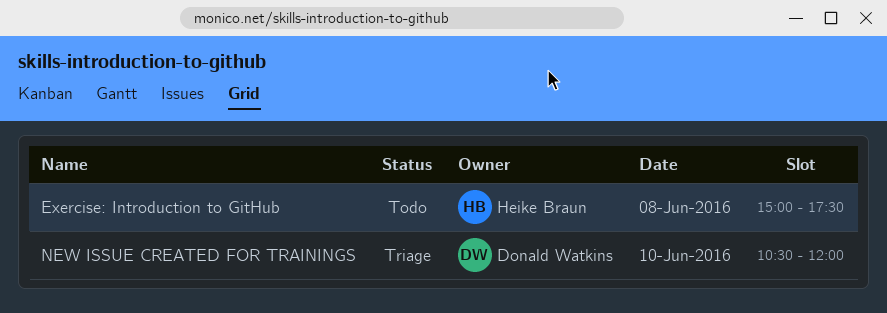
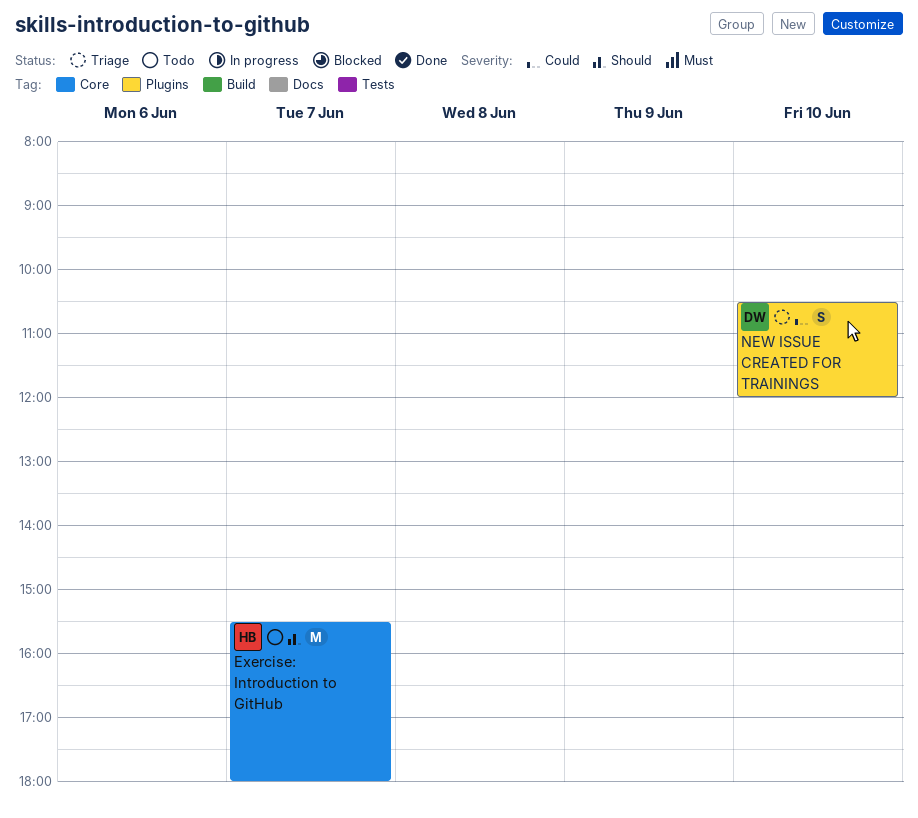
Exercise: Introduction to GitHub, day: Jun 8 -> Jun 7
Exercise: Introduction to GitHub, begins: 15:00 -> 15:30
Exercise: Introduction to GitHub, ends: 17:30 -> 18:00

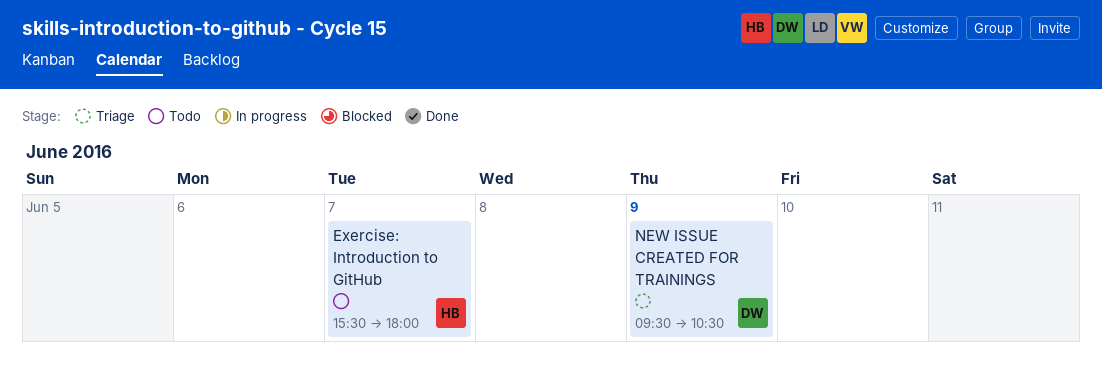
NEW ISSUE CREATED FOR TRAININGS, day: Jun 10 -> Jun 9
NEW ISSUE CREATED FOR TRAININGS, begins: 10:30 -> 09:30
NEW ISSUE CREATED FOR TRAININGS, ends: 12:00 -> 10:30

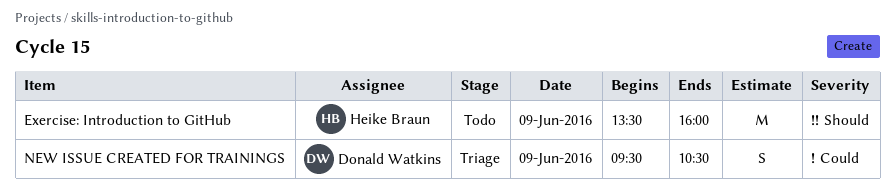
Exercise: Introduction to GitHub, day: Jun 7 -> Jun 9
Exercise: Introduction to GitHub, begins: 15:30 -> 13:30
Exercise: Introduction to GitHub, ends: 18:00 -> 16:00

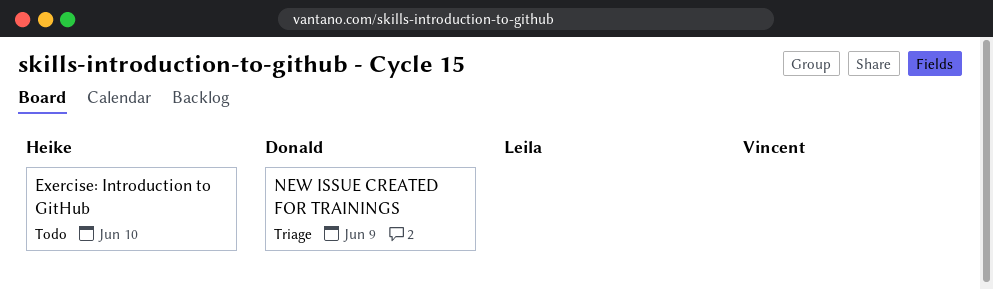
Exercise: Introduction to GitHub, day: Jun 9 -> Jun 10

